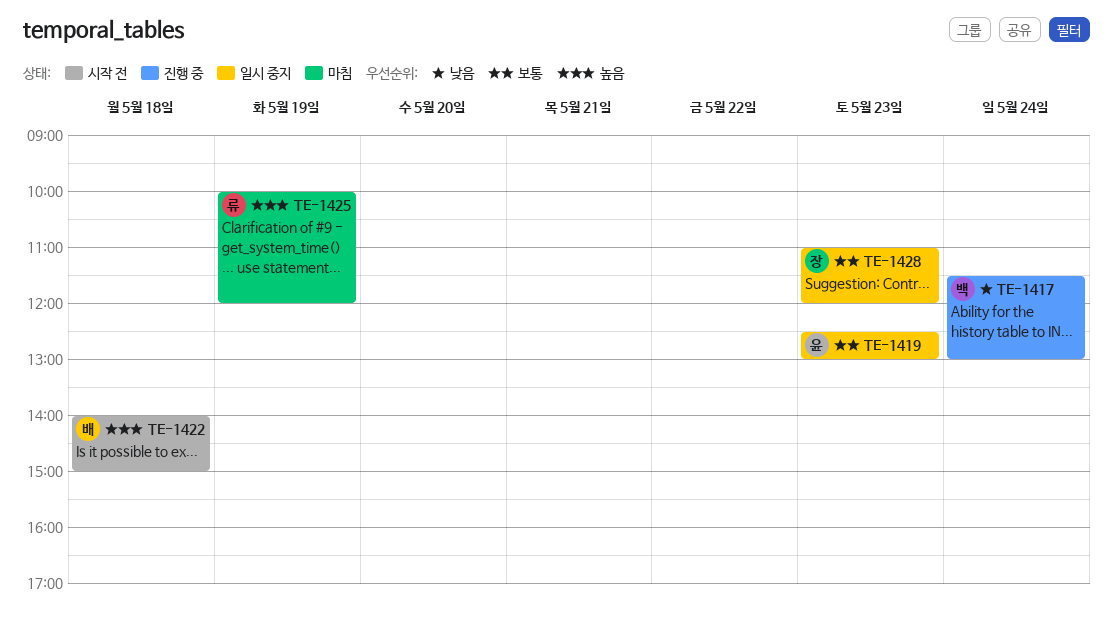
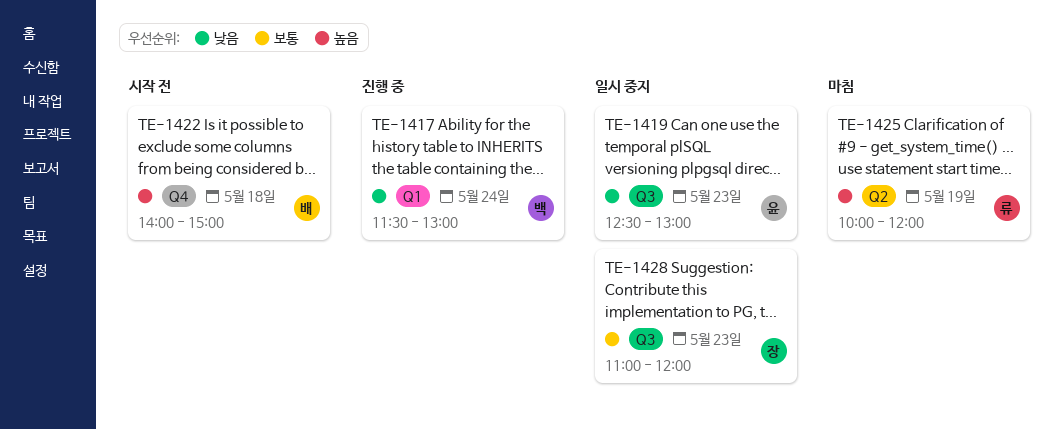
TE-1419, priority: 보통 -> 낮음

